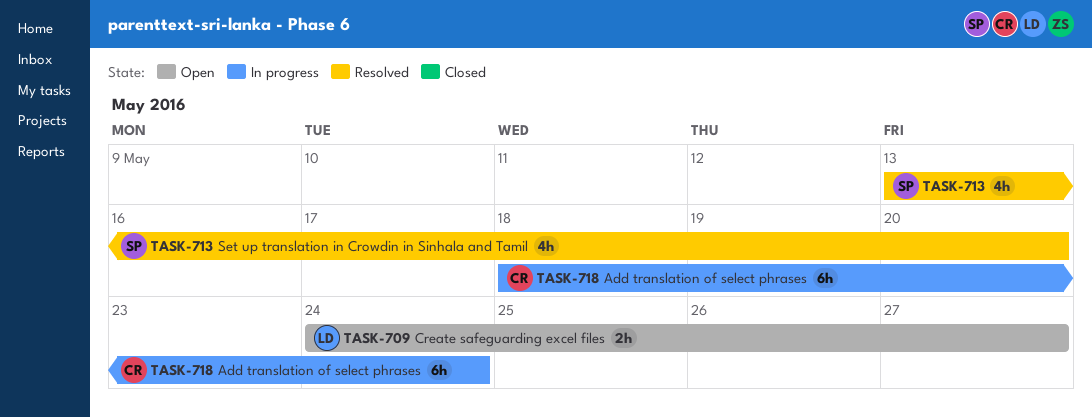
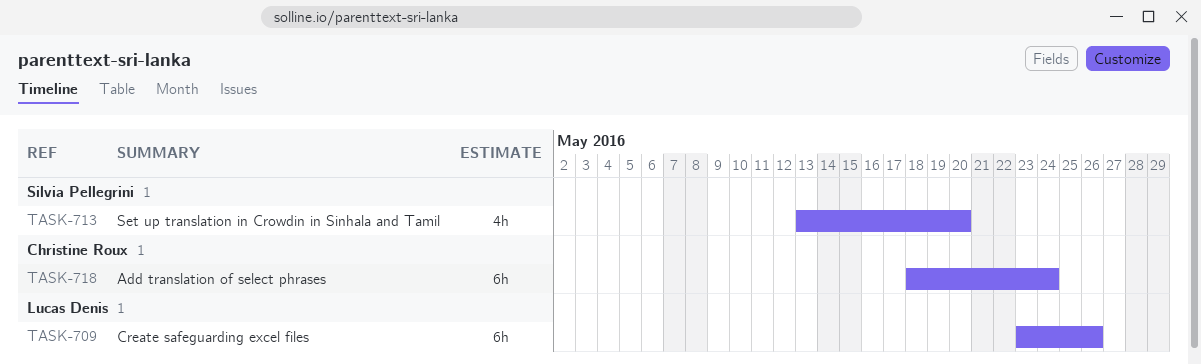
TASK-709, estimate: 2h -> 6h
TASK-709, start: May 24 -> May 23
TASK-709, due: May 27 -> May 26

